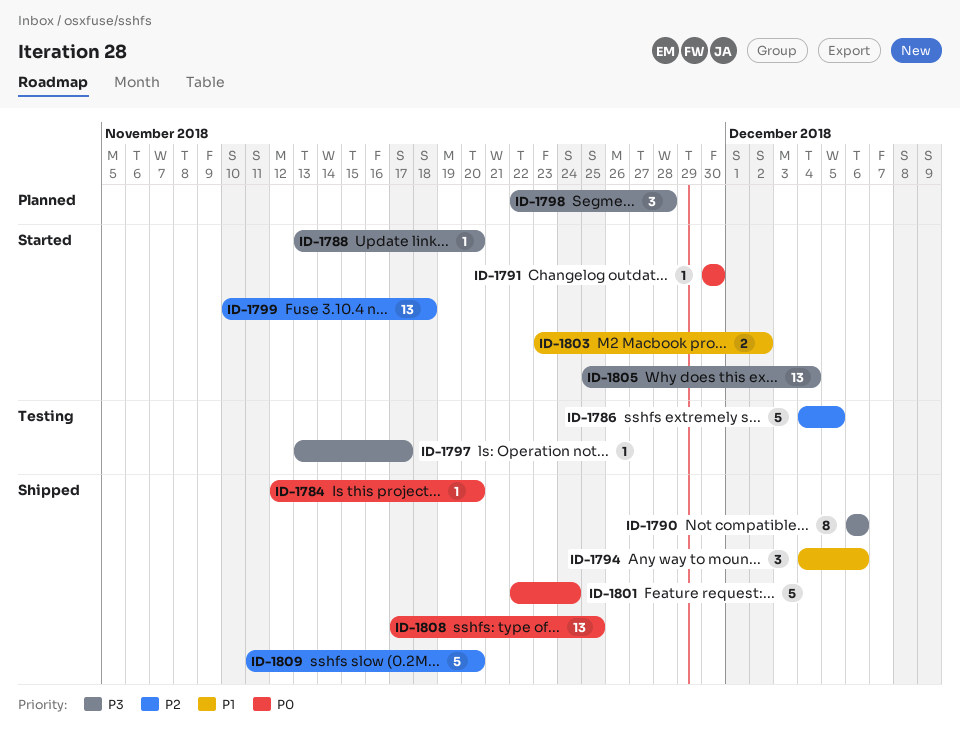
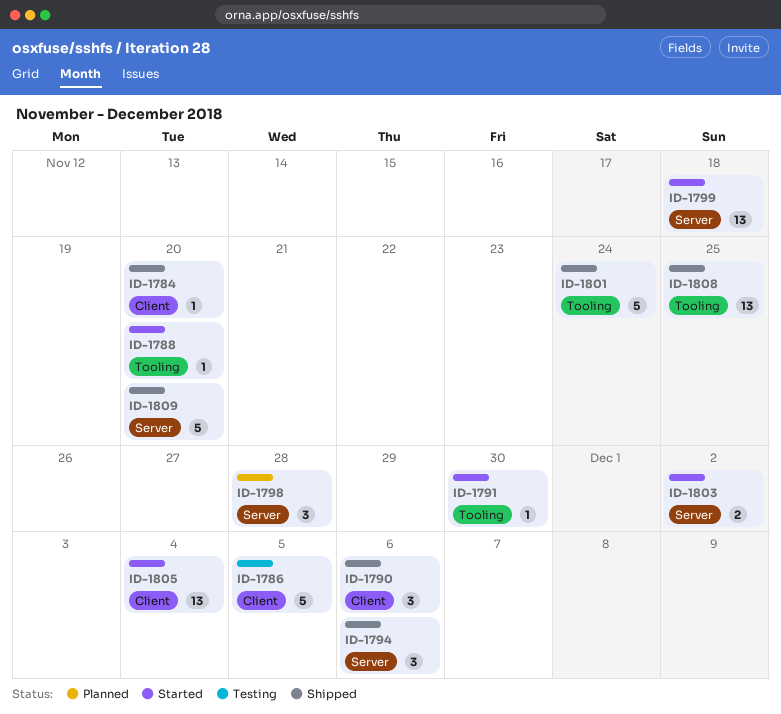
ID-1790, estimate: 8 -> 3
ID-1797: present -> none

